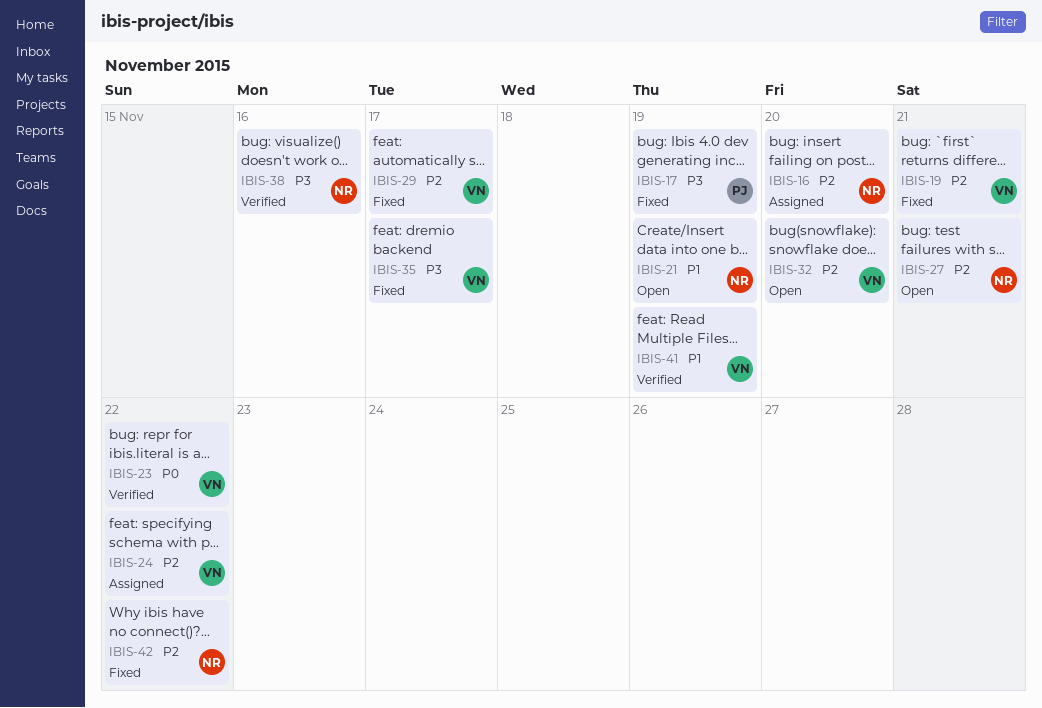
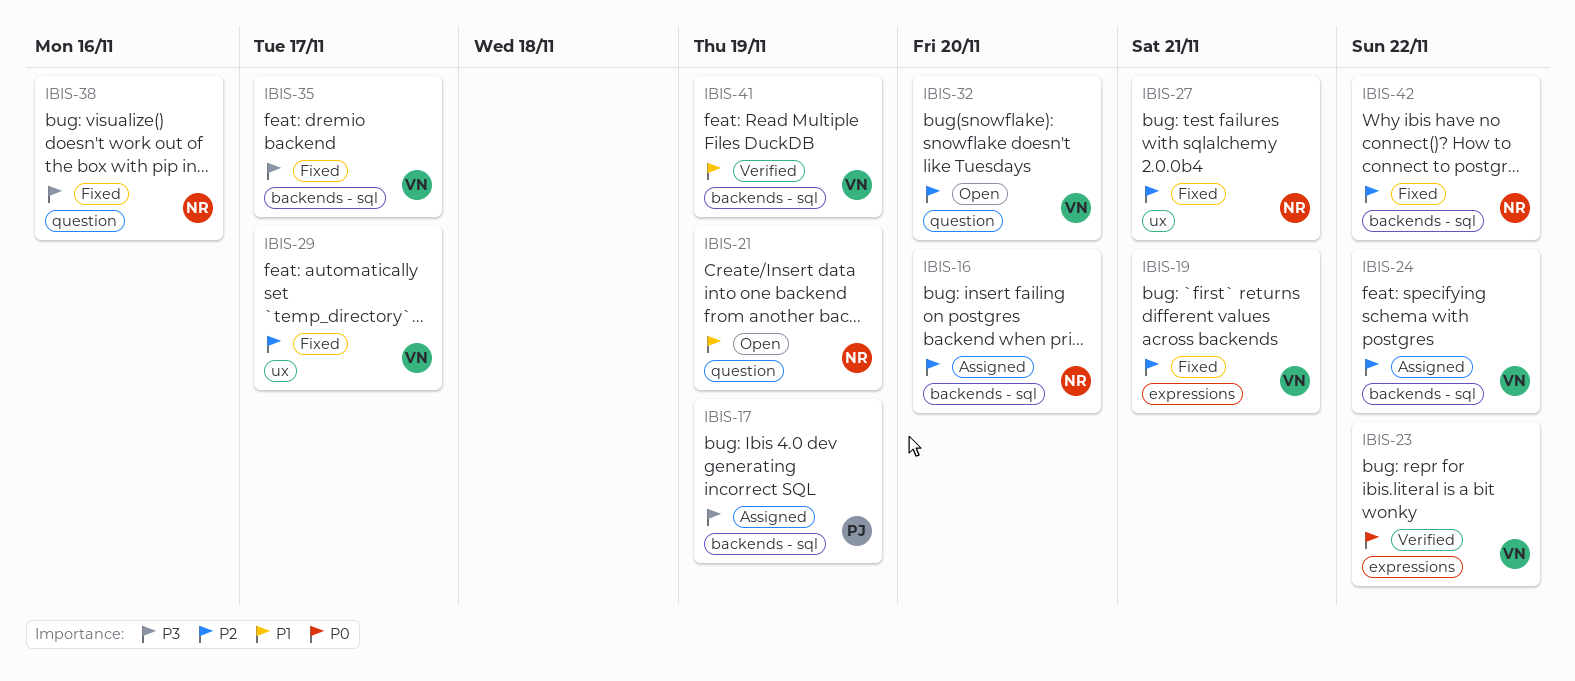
IBIS-17, status: Fixed -> Assigned
IBIS-27, status: Open -> Fixed
IBIS-38, status: Verified -> Fixed

